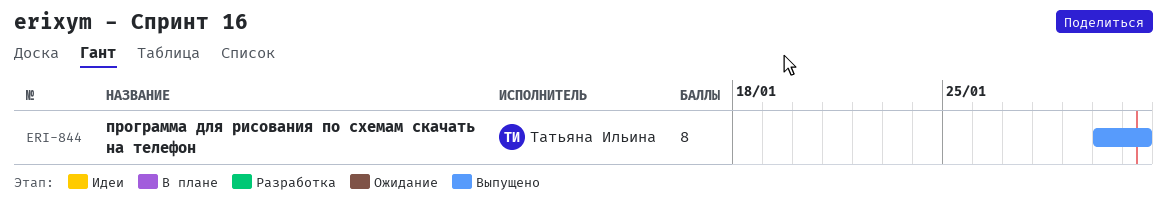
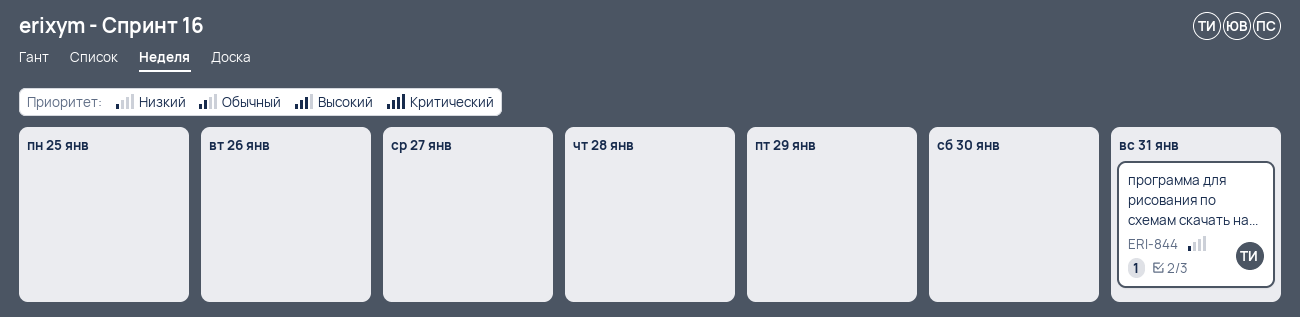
ERI-844, estimate: 8 -> 1

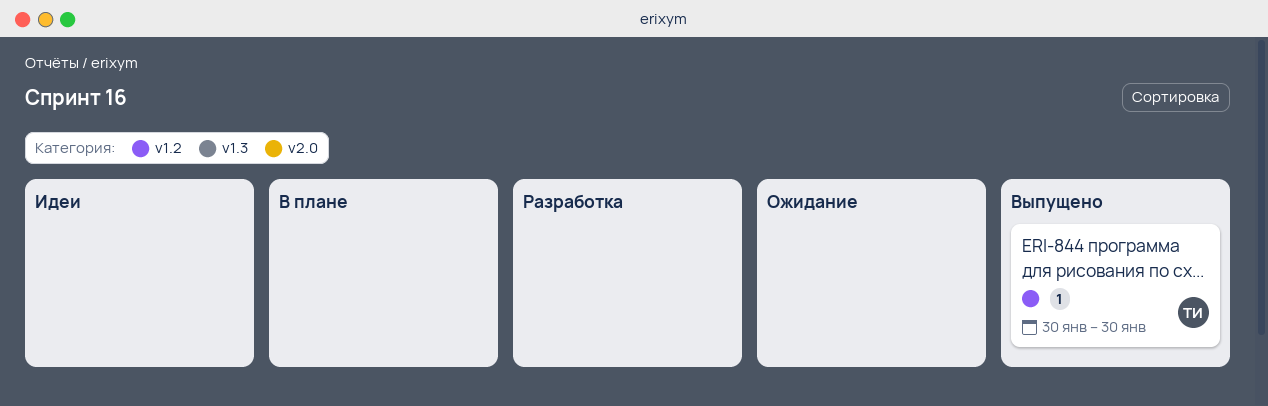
ERI-844, due: Jan 31 -> Jan 30

